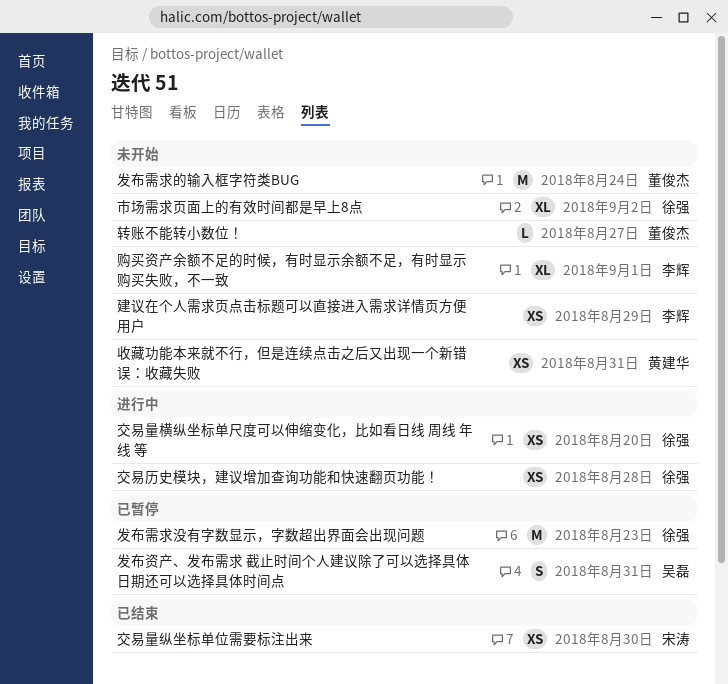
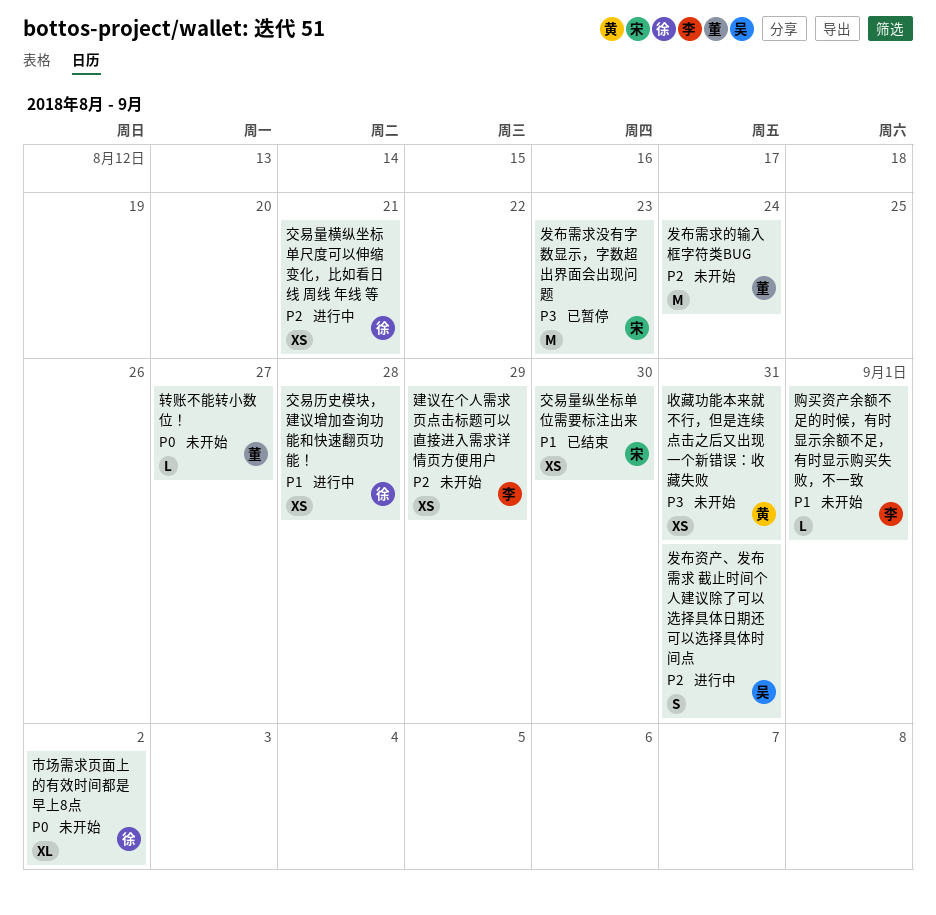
交易量横纵坐标单尺度可以伸缩变化，比如看日线 周线 年线 等, due: Aug 20 -> Aug 21
发布资产、发布需求 截止时间个人建议除了可以选择具体日期还可以选择具体时间点, status: 已暂停 -> 进行中
发布需求没有字数显示，字数超出界面会出现问题, owner: 徐强 -> 宋涛
购买资产余额不足的时候，有时显示余额不足，有时显示购买失败，不一致, estimate: XL -> L

